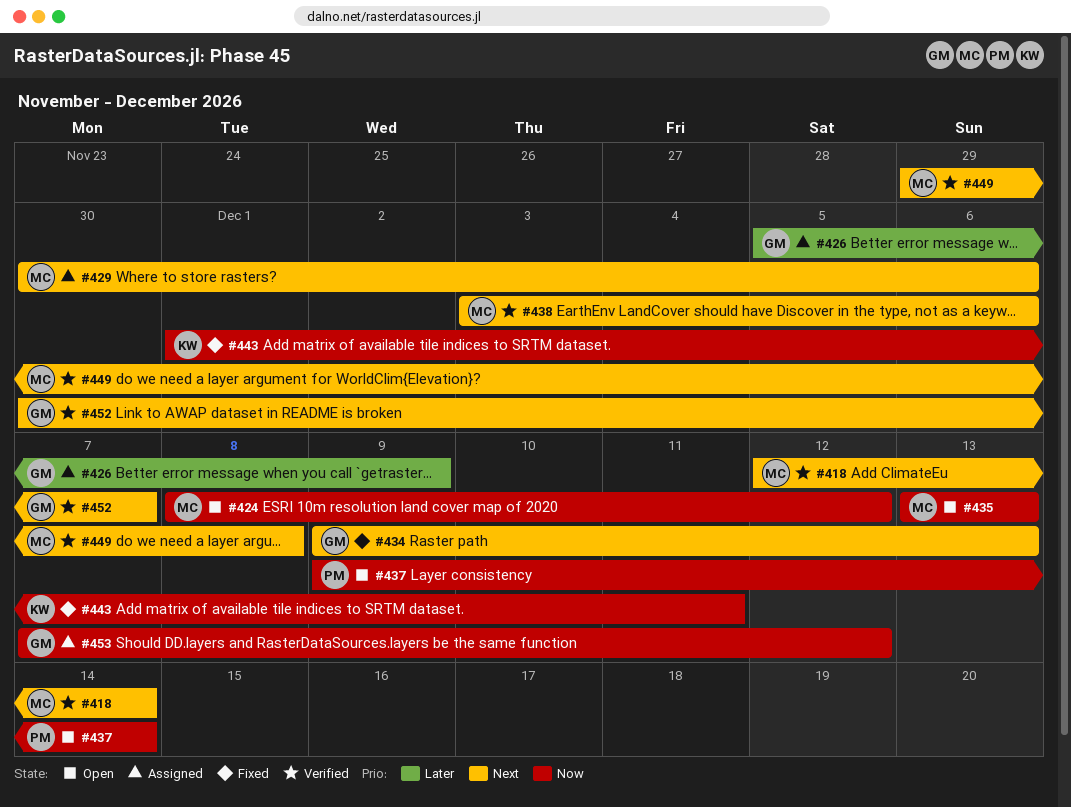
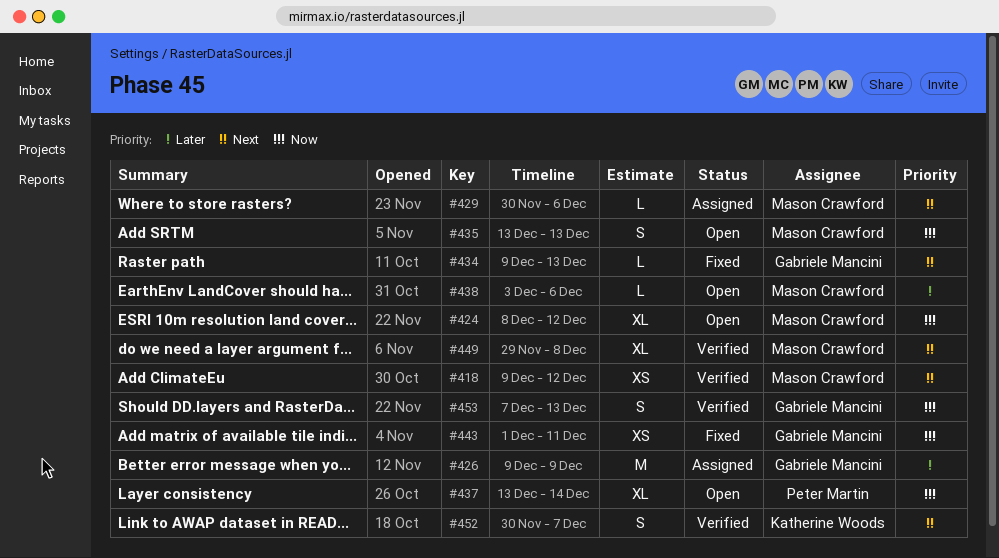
#418, start: Dec 12 -> Dec 9
#418, due: Dec 14 -> Dec 12
#426, start: Dec 5 -> Dec 9
#437, start: Dec 9 -> Dec 13
#438, status: Verified -> Open
#438, priority: Next -> Later
#443, owner: Katherine Woods -> Gabriele Mancini
#452, owner: Gabriele Mancini -> Katherine Woods
#453, status: Assigned -> Verified
#453, due: Dec 12 -> Dec 13

